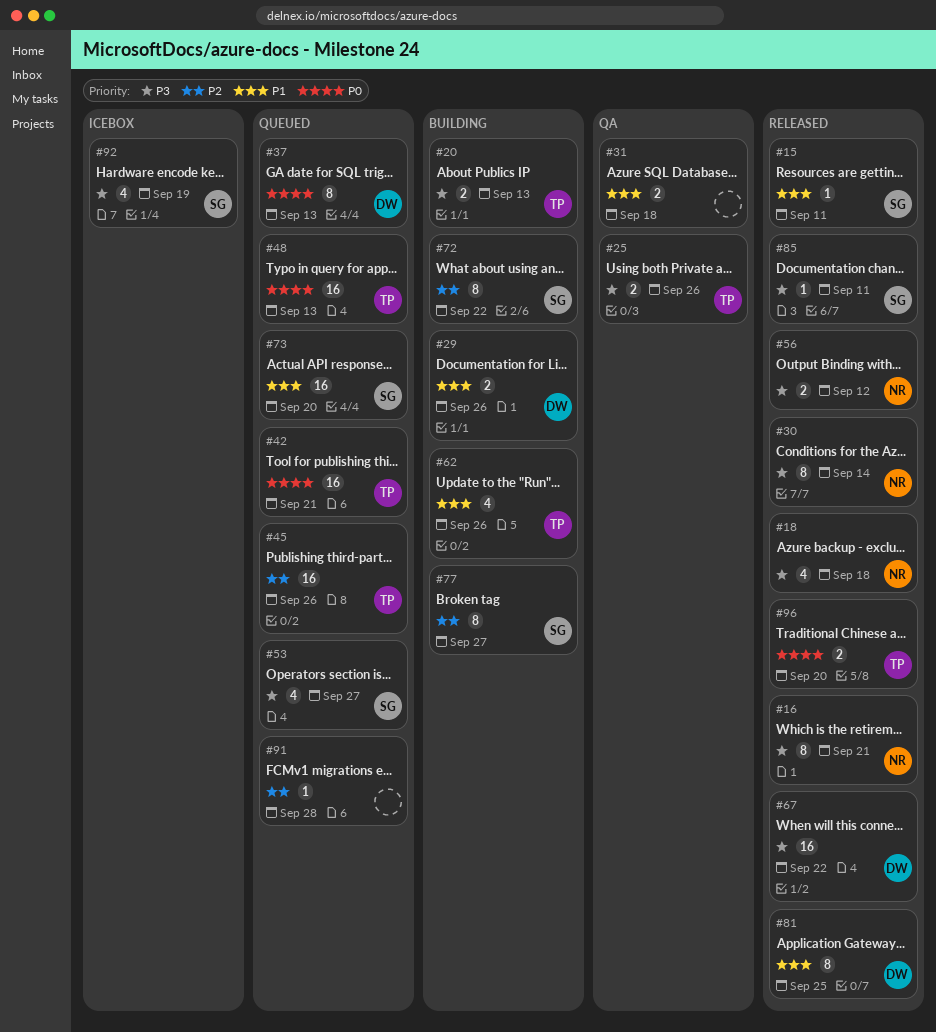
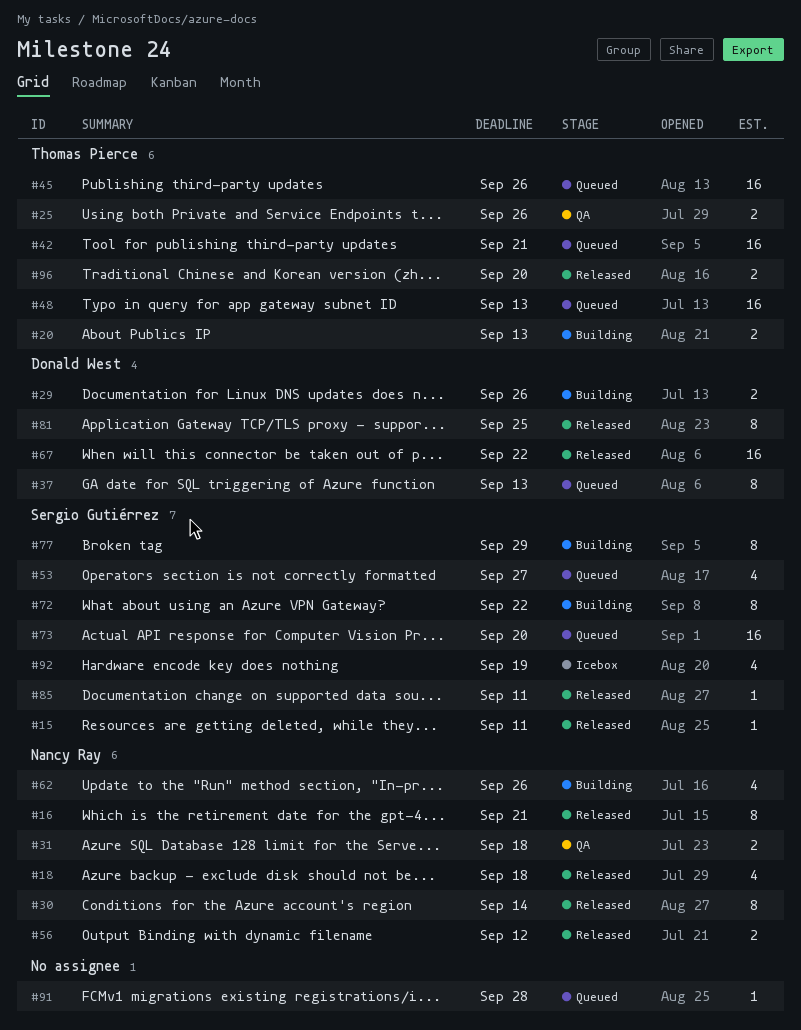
#31, owner: none -> Nancy Ray
#62, owner: Thomas Pierce -> Nancy Ray
#77, due: Sep 27 -> Sep 29

